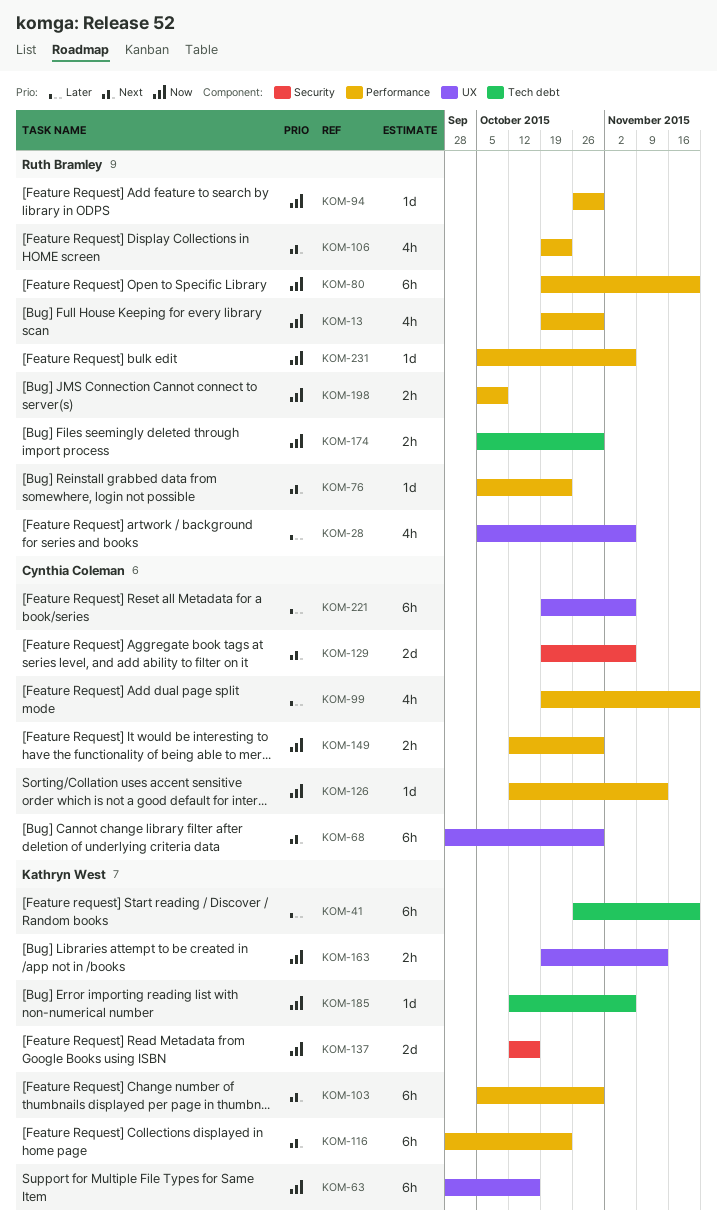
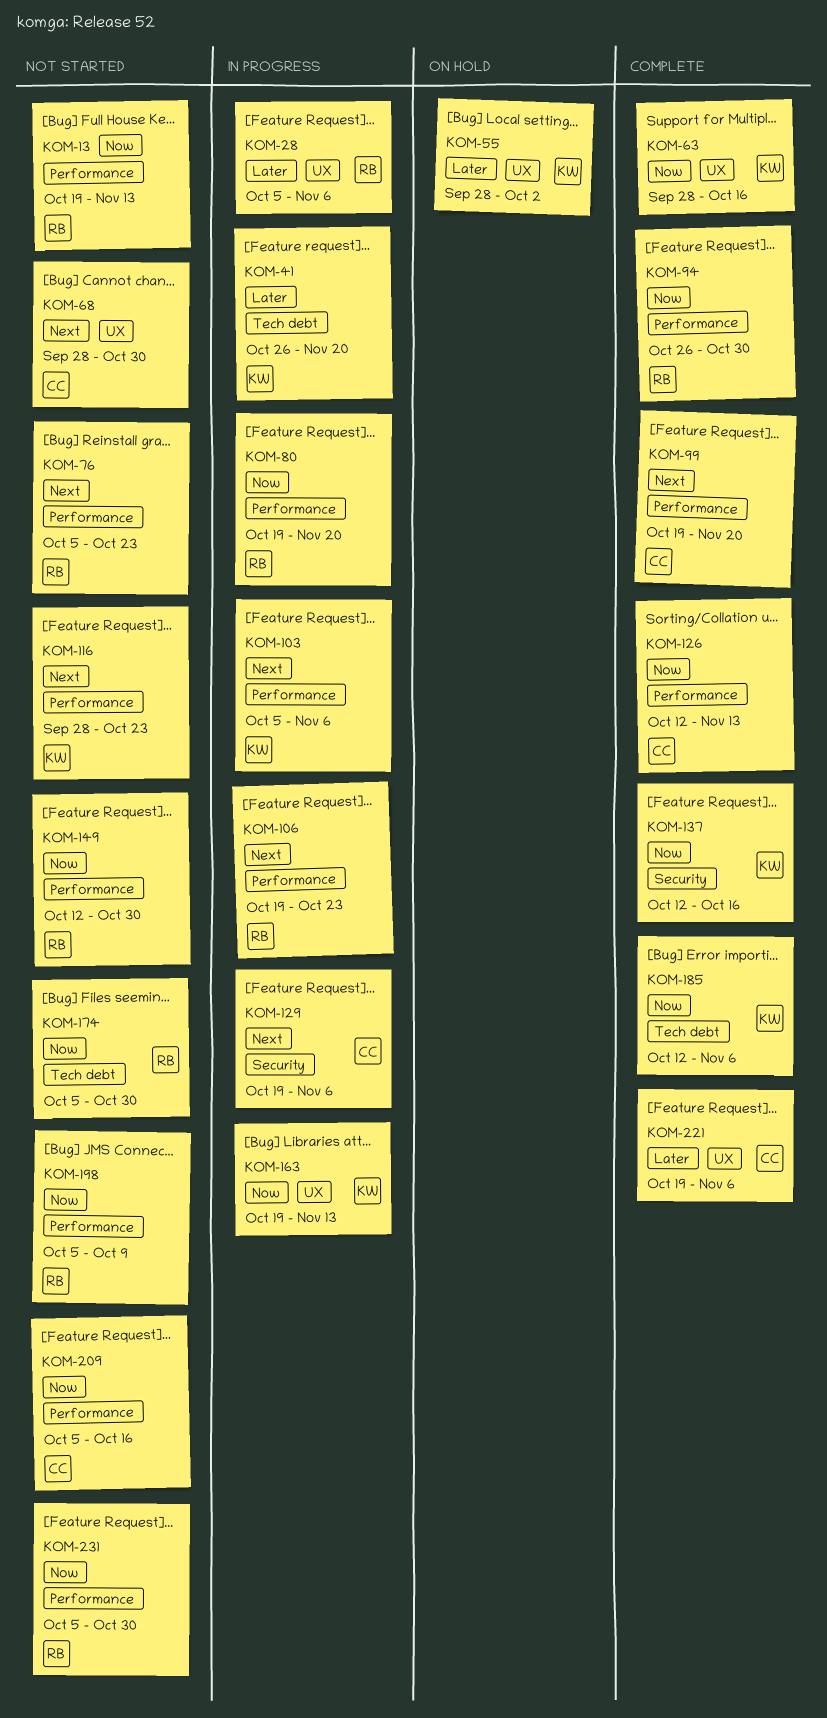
KOM-13, due: Oct 30 -> Nov 13
KOM-55: none -> present
KOM-99, priority: Later -> Next
KOM-103, due: Oct 30 -> Nov 6
KOM-149, owner: Cynthia Coleman -> Ruth Bramley
KOM-209: none -> present
KOM-231, due: Nov 6 -> Oct 30

